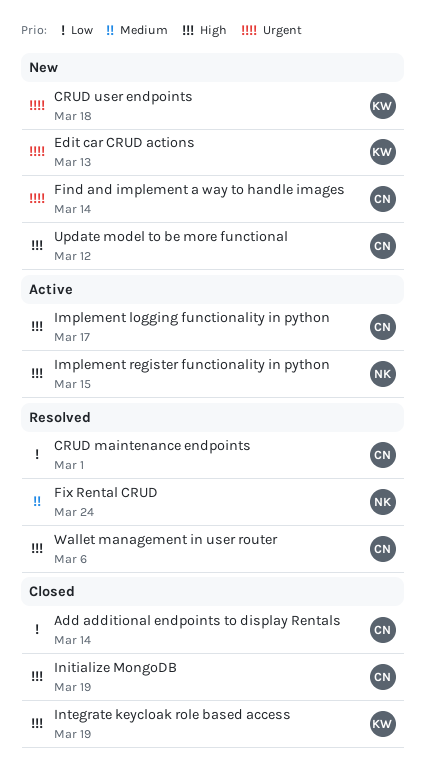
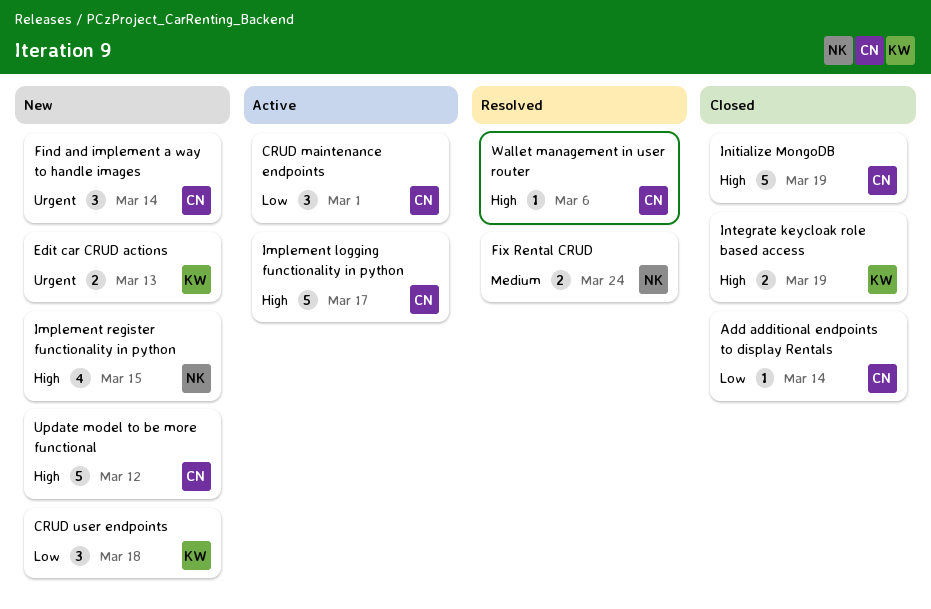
CRUD maintenance endpoints, status: Resolved -> Active
CRUD user endpoints, priority: Urgent -> Low
Implement register functionality in python, status: Active -> New

